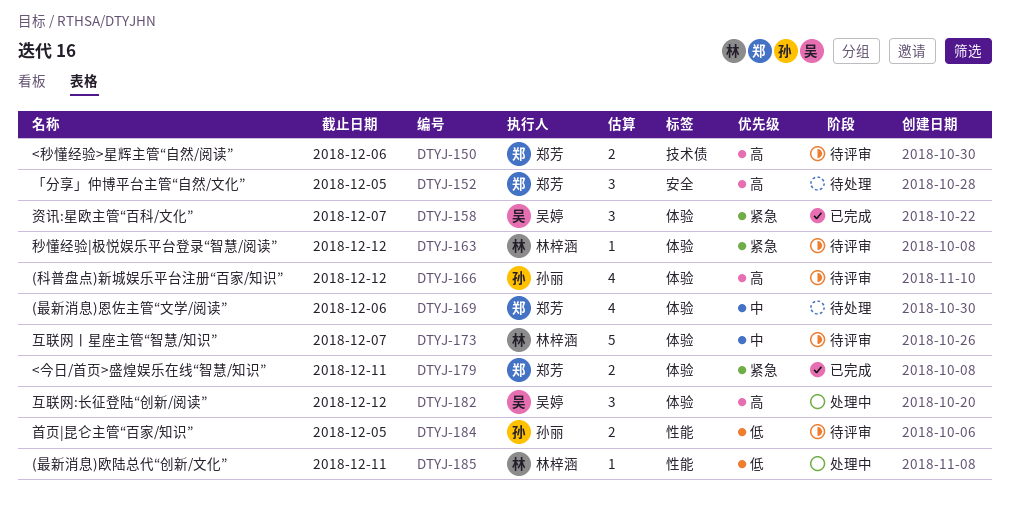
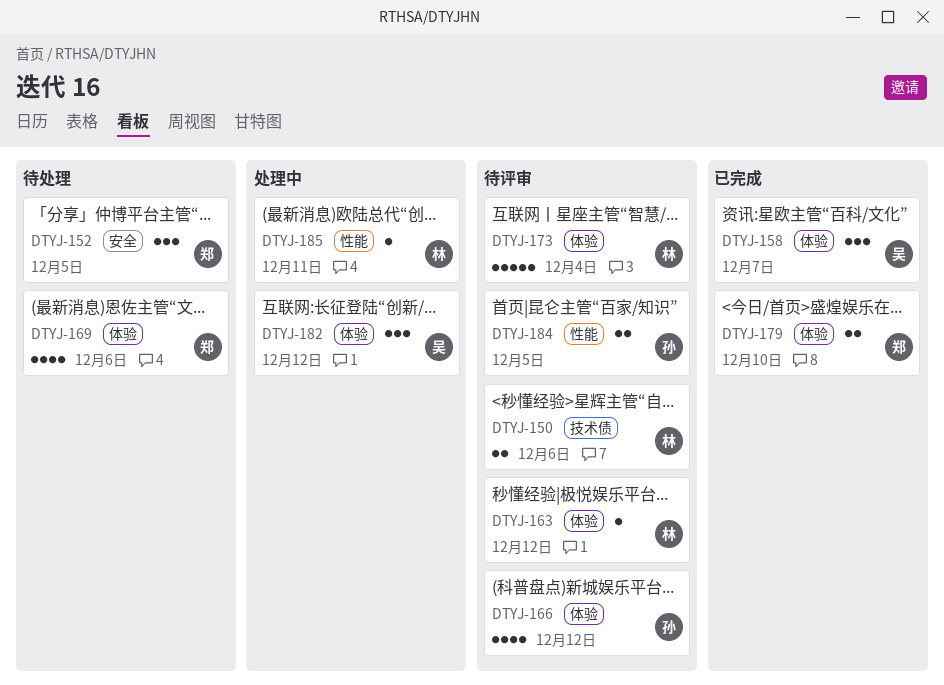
DTYJ-150, owner: 郑芳 -> 林梓涵
DTYJ-173, due: Dec 7 -> Dec 4
DTYJ-179, due: Dec 11 -> Dec 10

